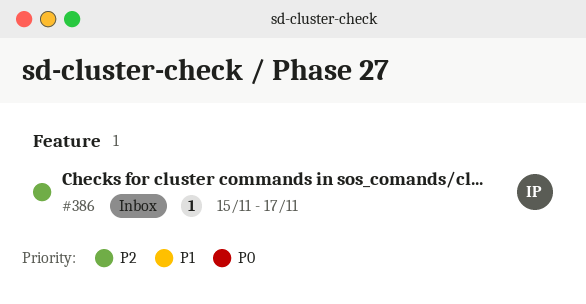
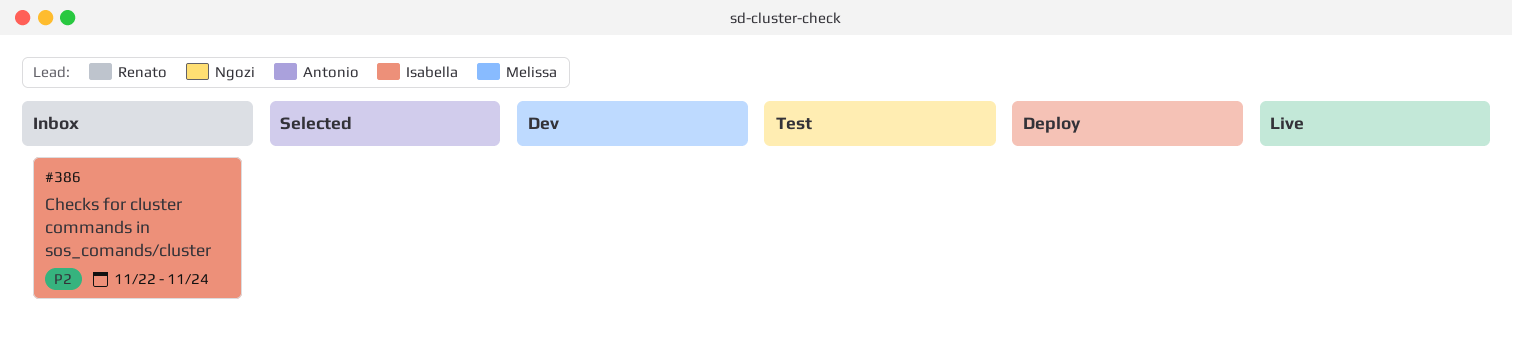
#386, start: Nov 15 -> Nov 22
#386, due: Nov 17 -> Nov 24

